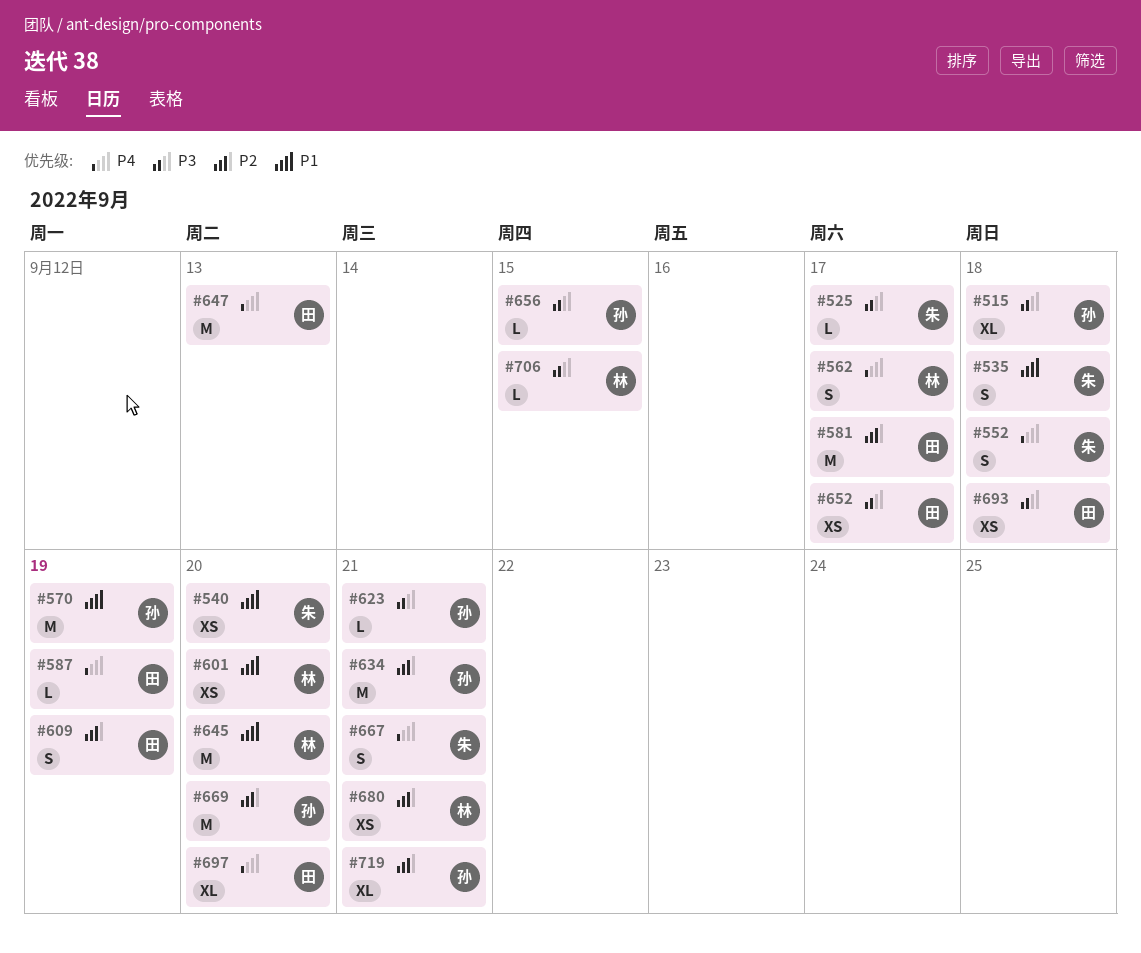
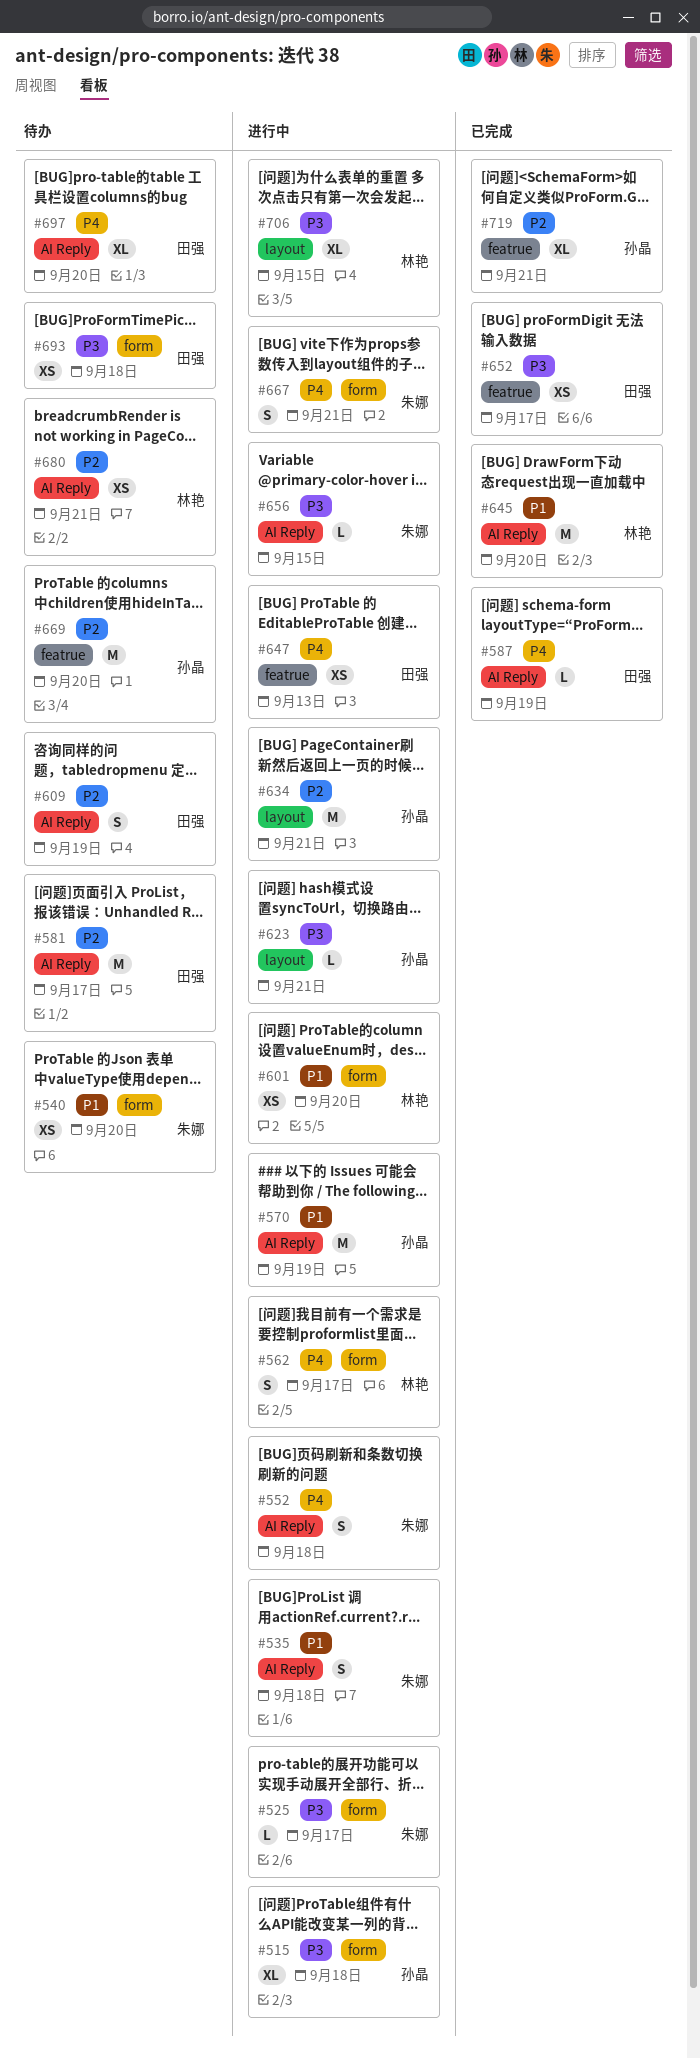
#647, estimate: M -> XS
#656, owner: 孙晶 -> 朱娜
#706, estimate: L -> XL

